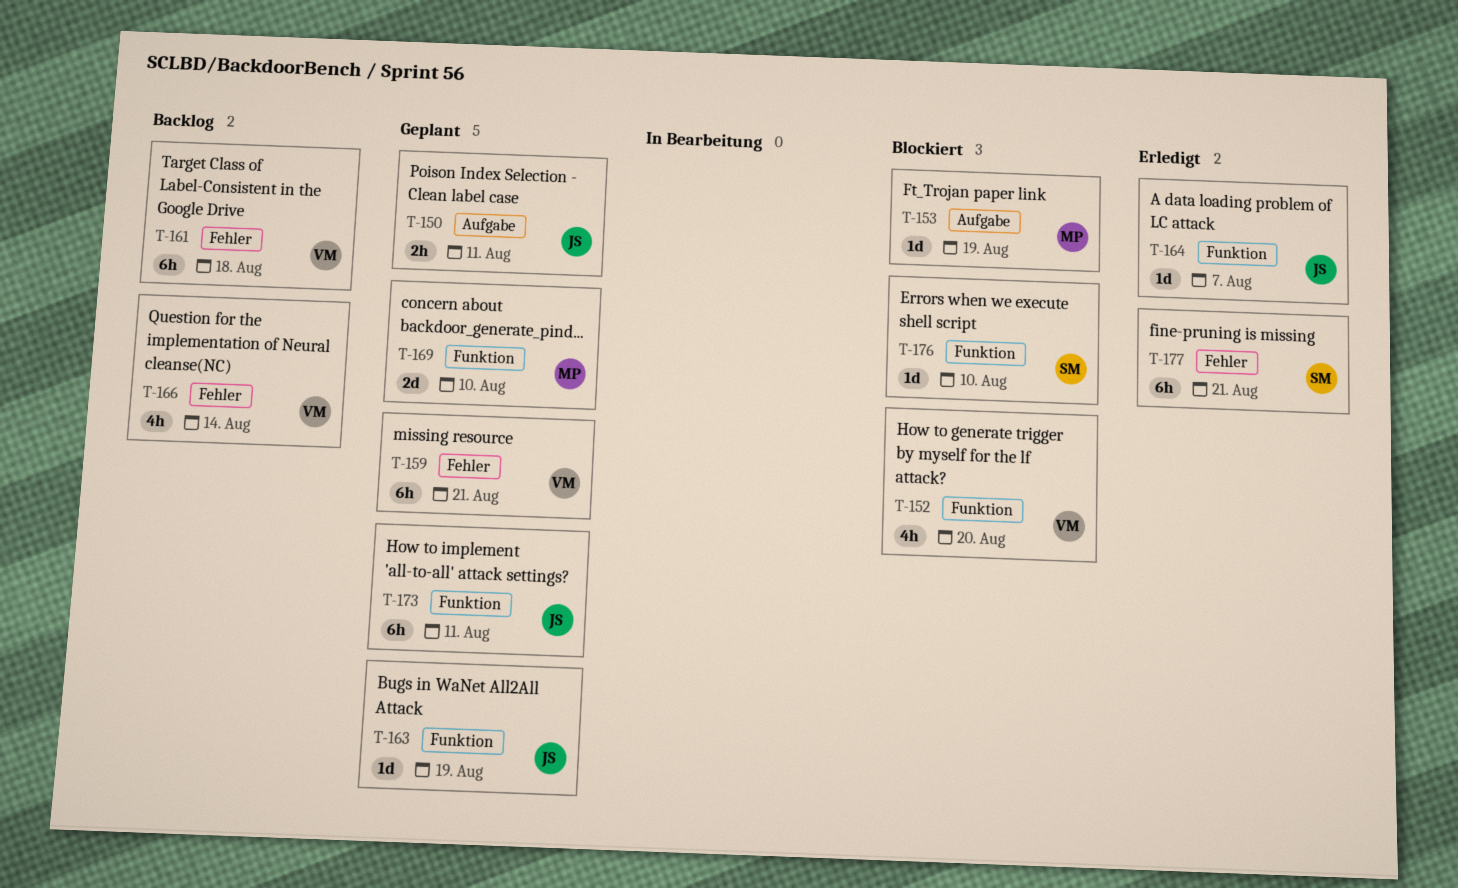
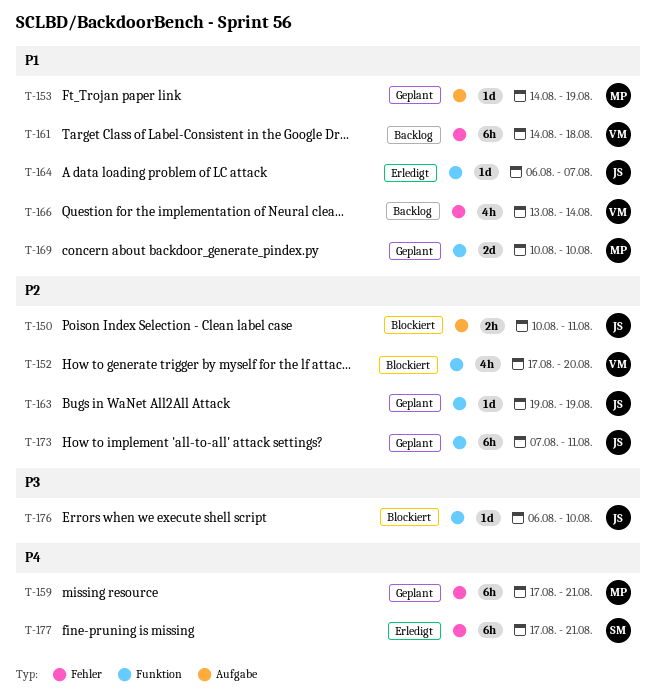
T-150, status: Geplant -> Blockiert
T-153, status: Blockiert -> Geplant
T-159, owner: VM -> MP
T-176, owner: SM -> JS

